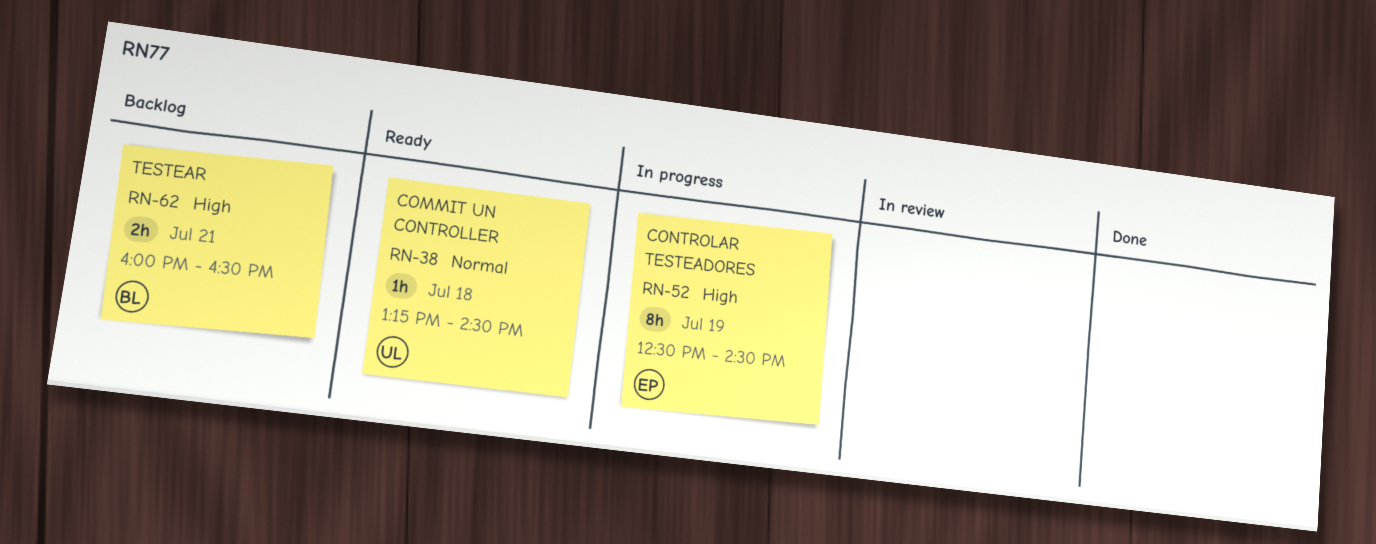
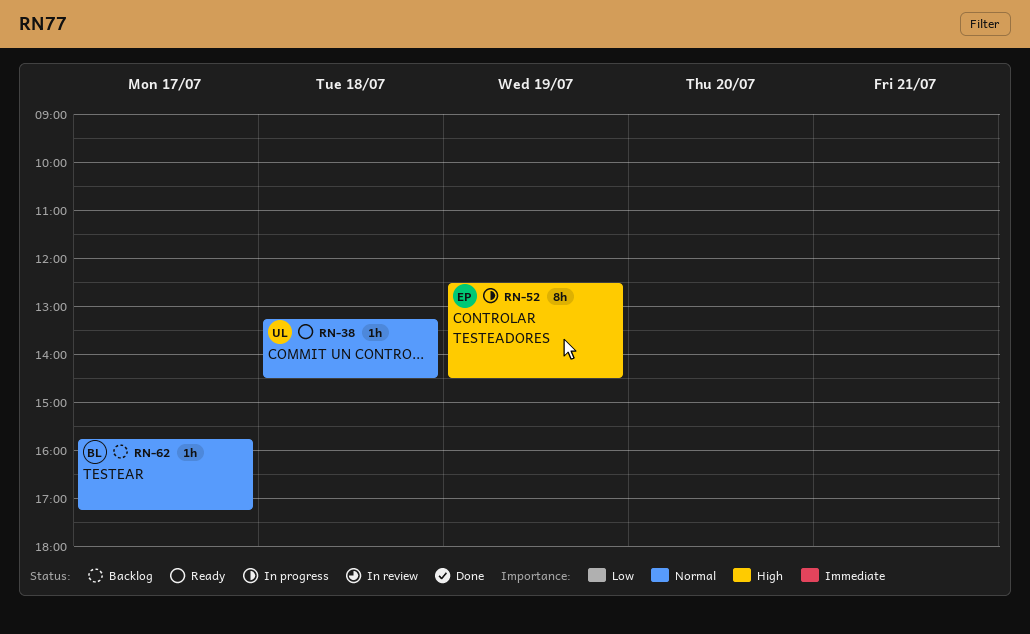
RN-62, priority: High -> Normal
RN-62, estimate: 2h -> 1h
RN-62, day: Jul 21 -> Jul 17
RN-62, begins: 16:00 -> 15:45
RN-62, ends: 16:30 -> 17:15

